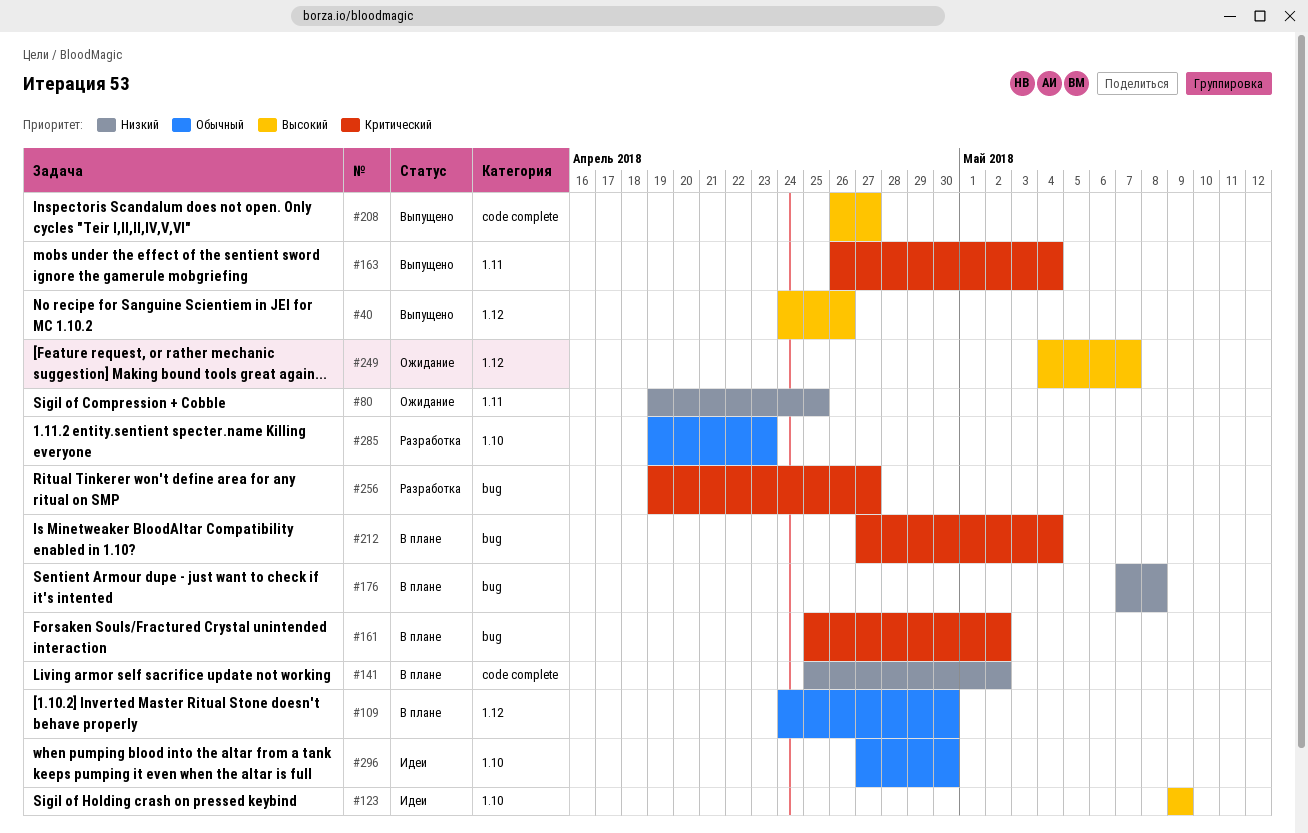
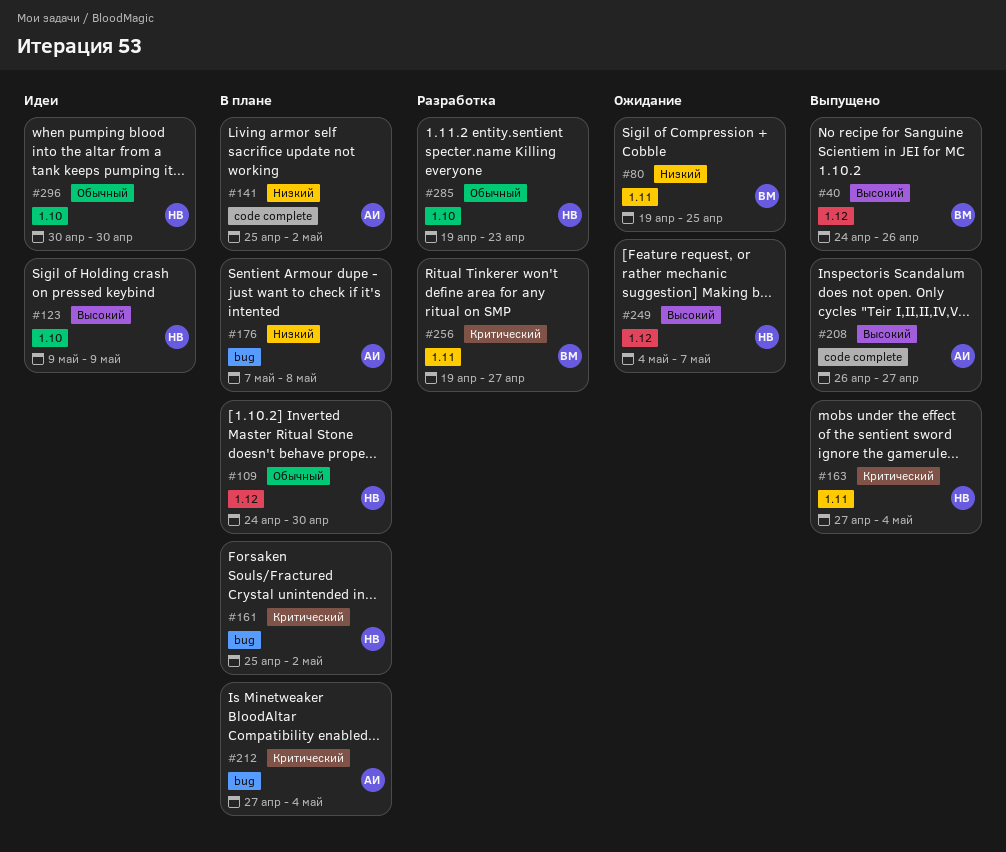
#163, start: Apr 26 -> Apr 27
#256, label: bug -> 1.11
#296, start: Apr 27 -> Apr 30

